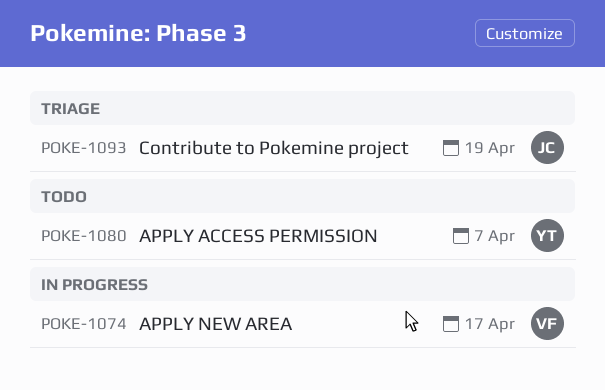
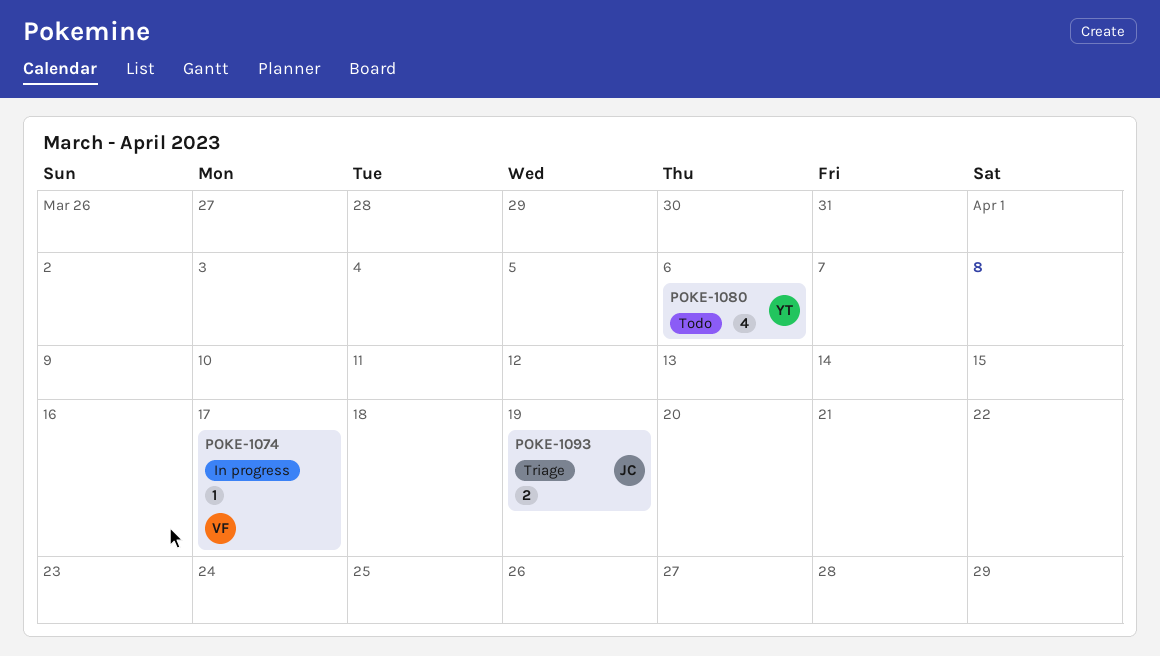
POKE-1080, due: Apr 7 -> Apr 6

